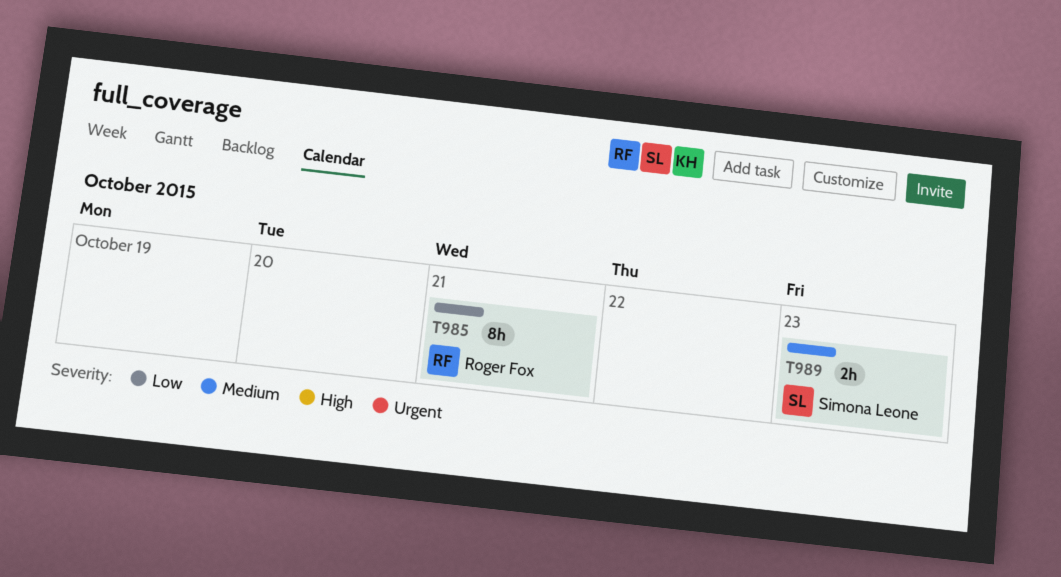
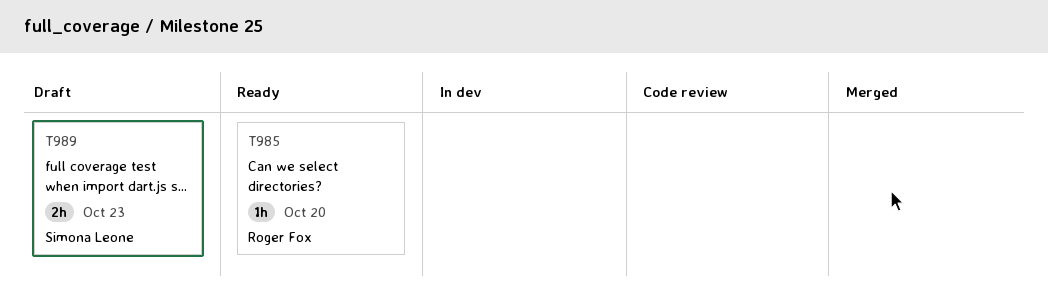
T985, estimate: 8h -> 1h
T985, due: Oct 21 -> Oct 20

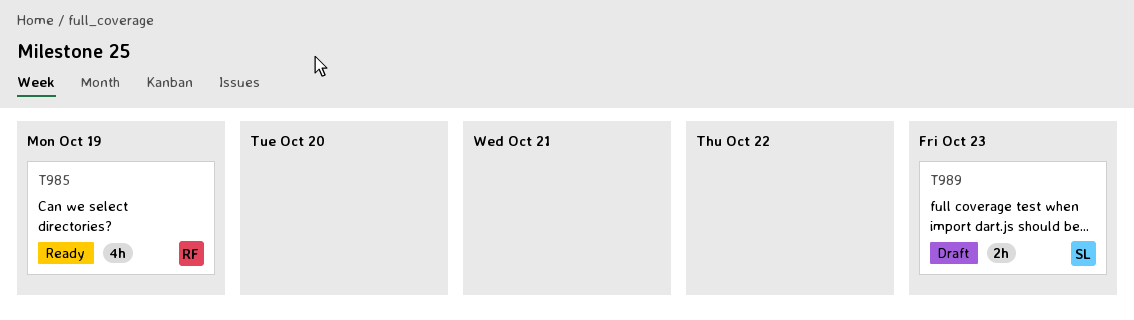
T985, estimate: 1h -> 4h
T985, due: Oct 20 -> Oct 19

